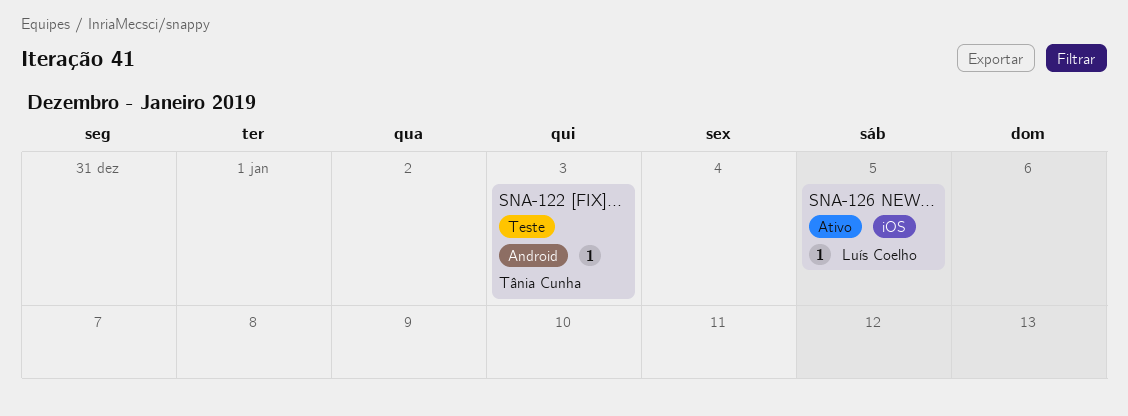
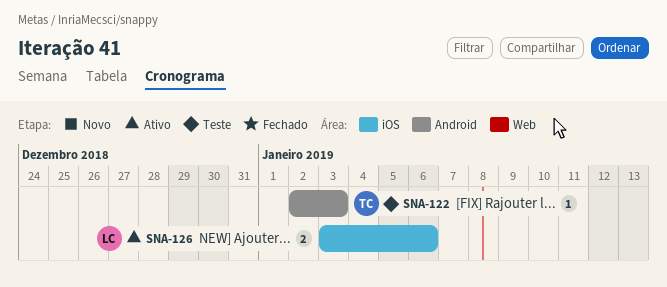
SNA-126, estimate: 1 -> 2
SNA-126, due: Jan 5 -> Jan 6

